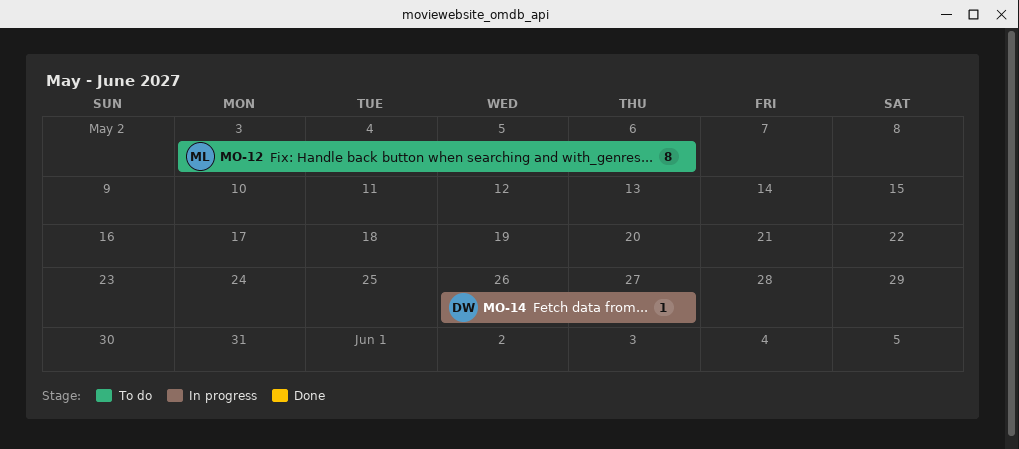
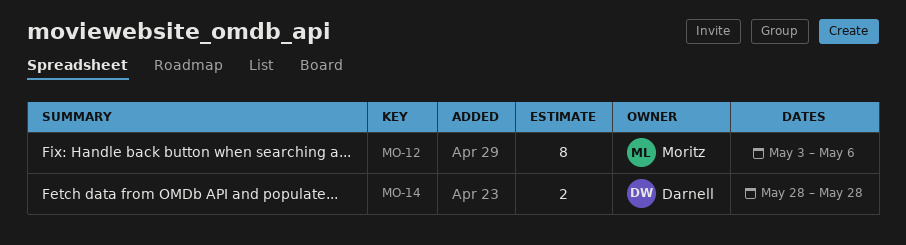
MO-14, estimate: 1 -> 2
MO-14, start: May 26 -> May 28
MO-14, due: May 27 -> May 28

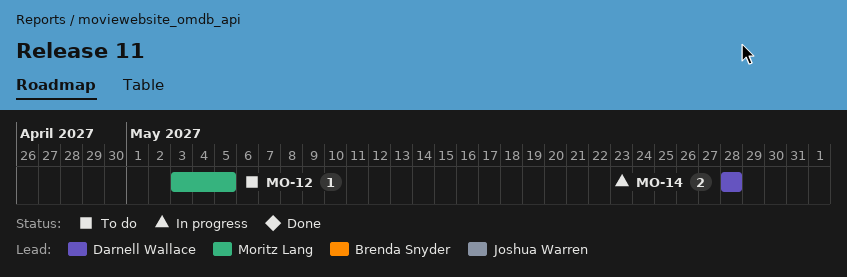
MO-12, estimate: 8 -> 1
MO-12, due: May 6 -> May 5

